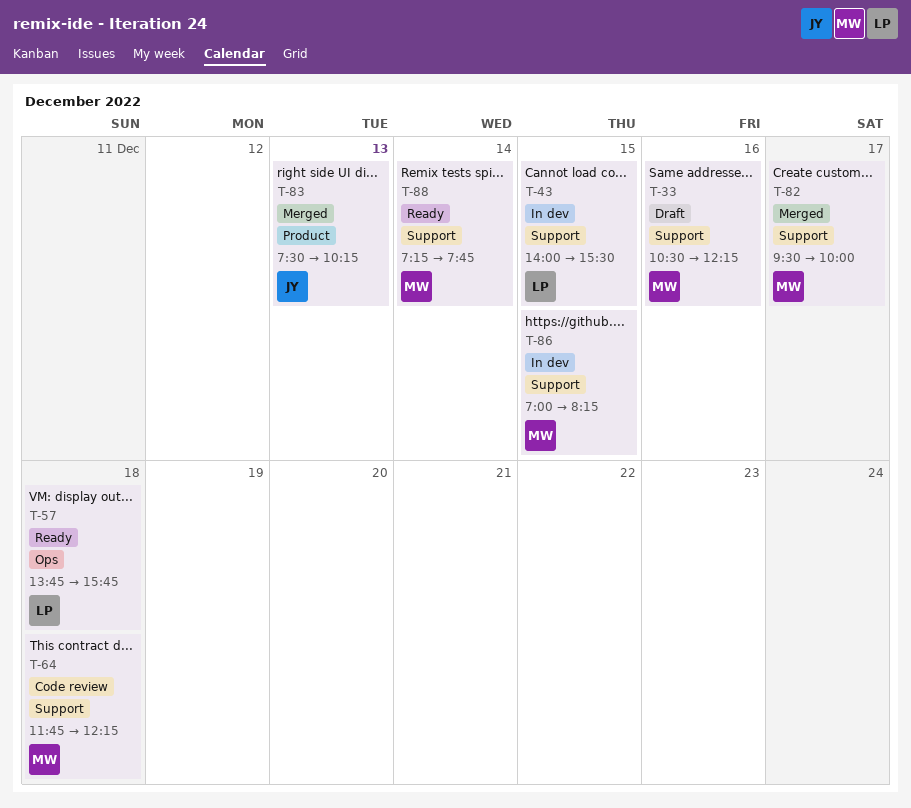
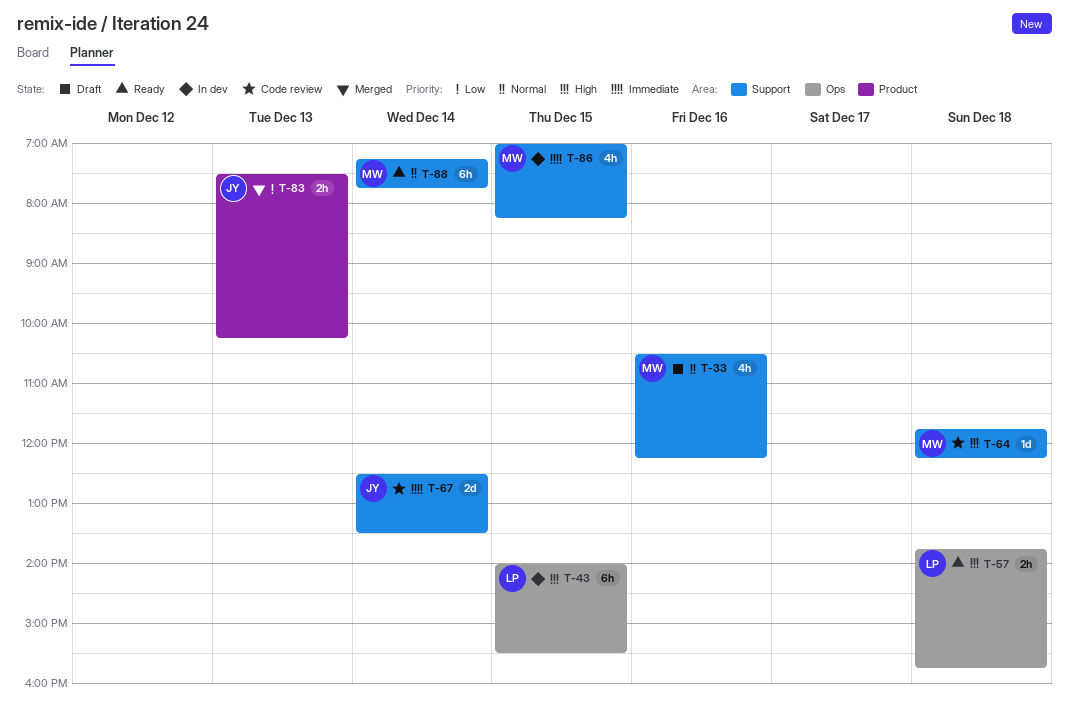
T-43, label: Support -> Ops
T-67: none -> present
T-82: present -> none

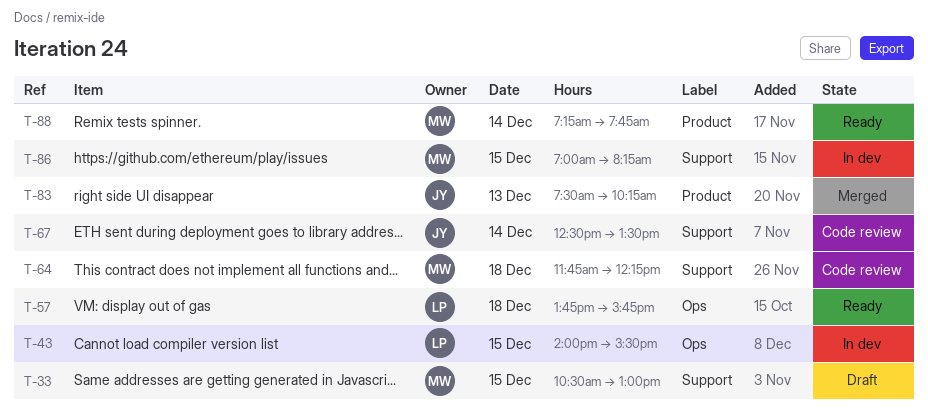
T-33, day: Dec 16 -> Dec 15
T-33, ends: 12:15 -> 13:00
T-88, label: Support -> Product

